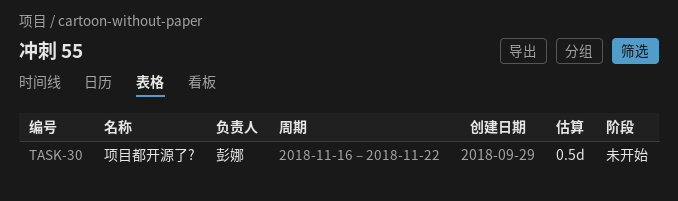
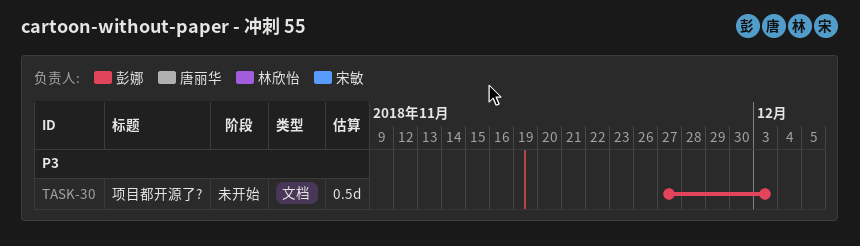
TASK-30, start: Nov 16 -> Nov 27
TASK-30, due: Nov 22 -> Dec 3

